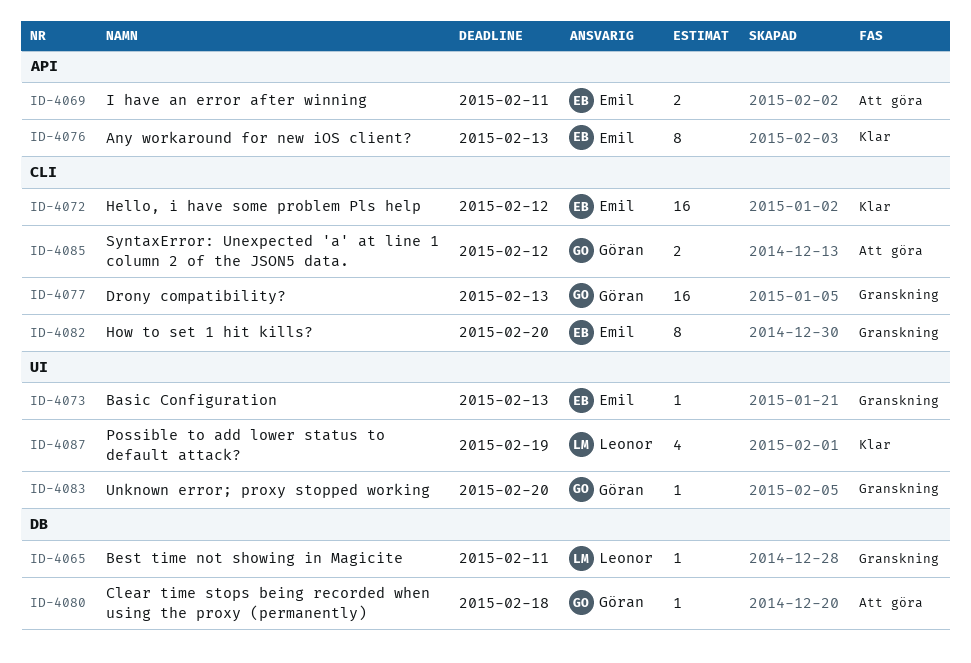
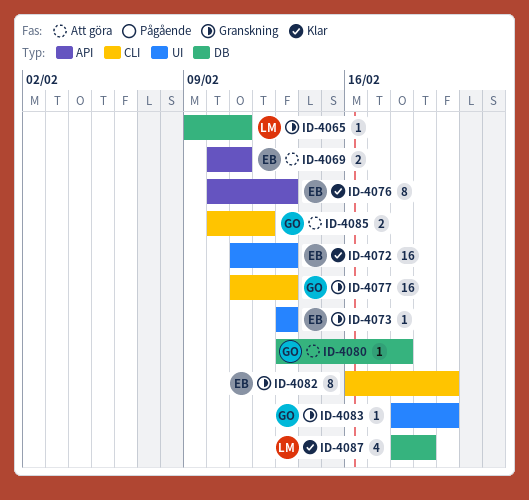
ID-4072, label: CLI -> UI
ID-4072, due: Feb 12 -> Feb 13
ID-4087, label: UI -> DB

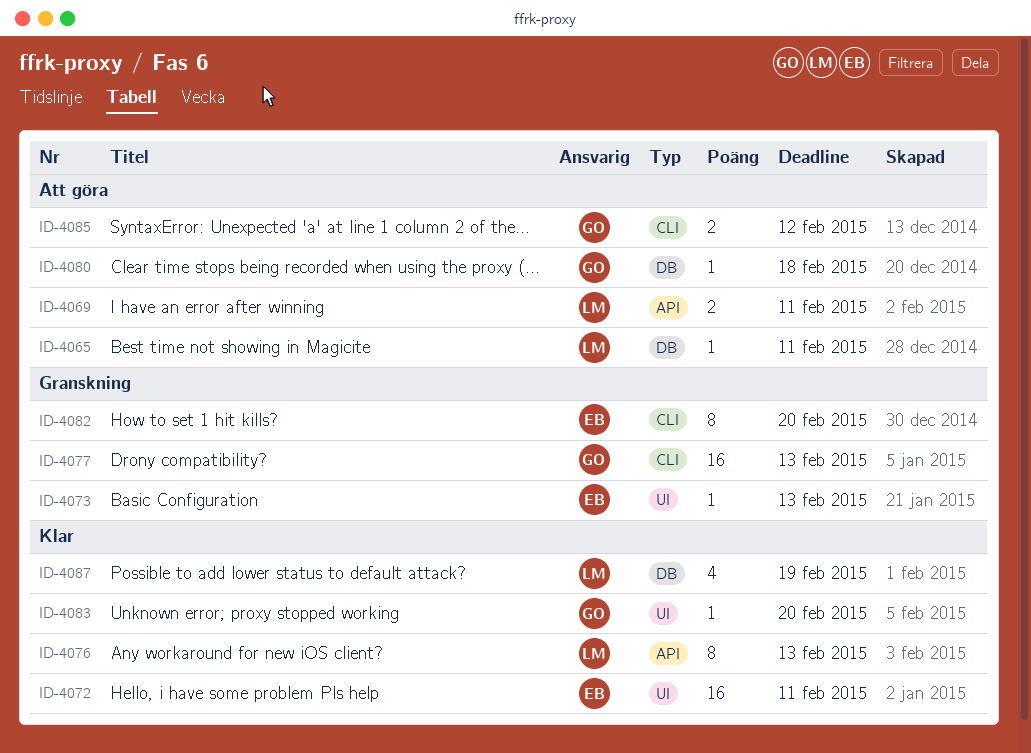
ID-4065, status: Granskning -> Att göra
ID-4069, owner: EB -> LM
ID-4072, due: Feb 13 -> Feb 11
ID-4076, owner: EB -> LM
ID-4083, status: Granskning -> Klar

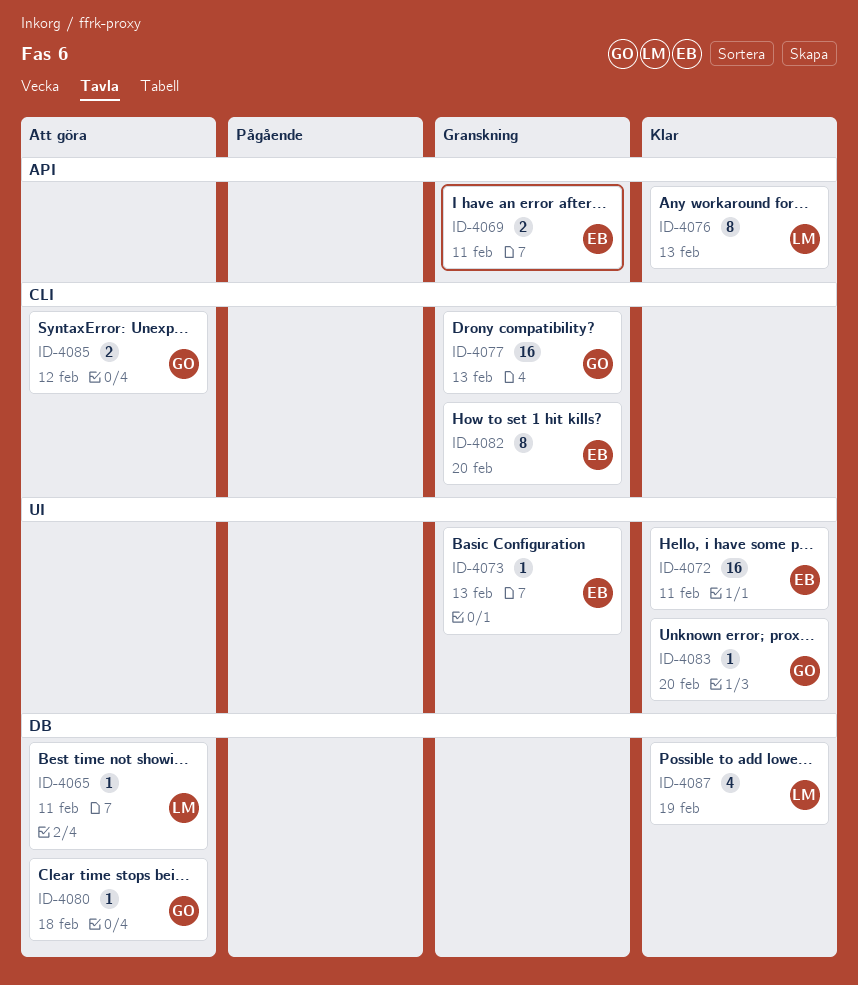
ID-4069, status: Att göra -> Granskning
ID-4069, owner: LM -> EB

